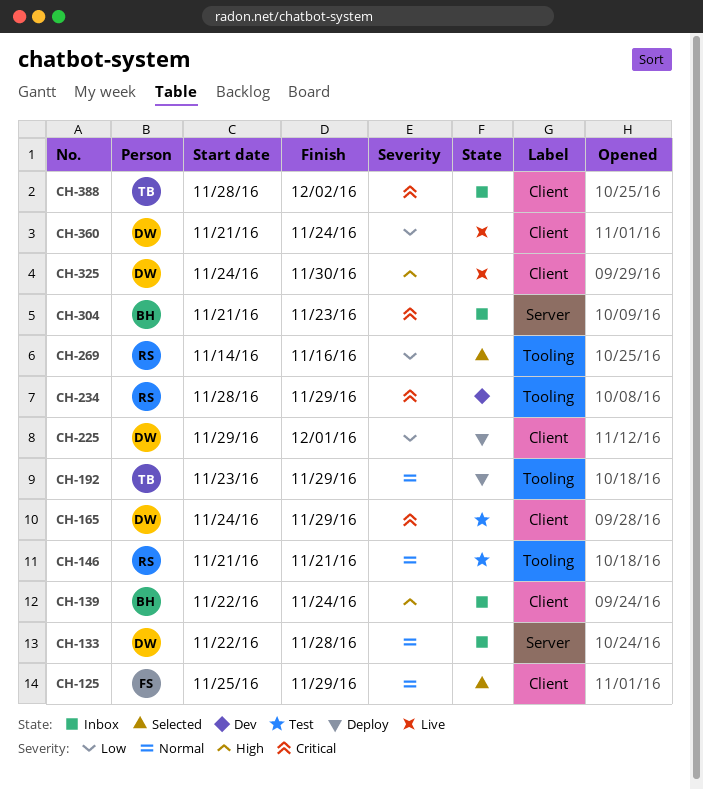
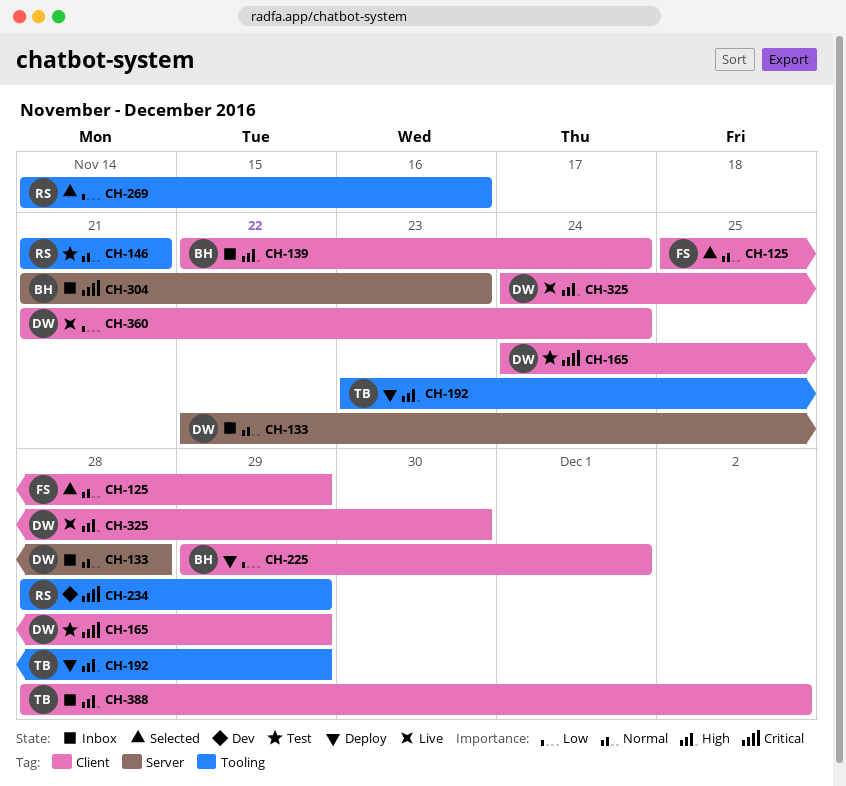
CH-192, priority: Normal -> High
CH-225, owner: DW -> BH
CH-388, priority: Critical -> High

